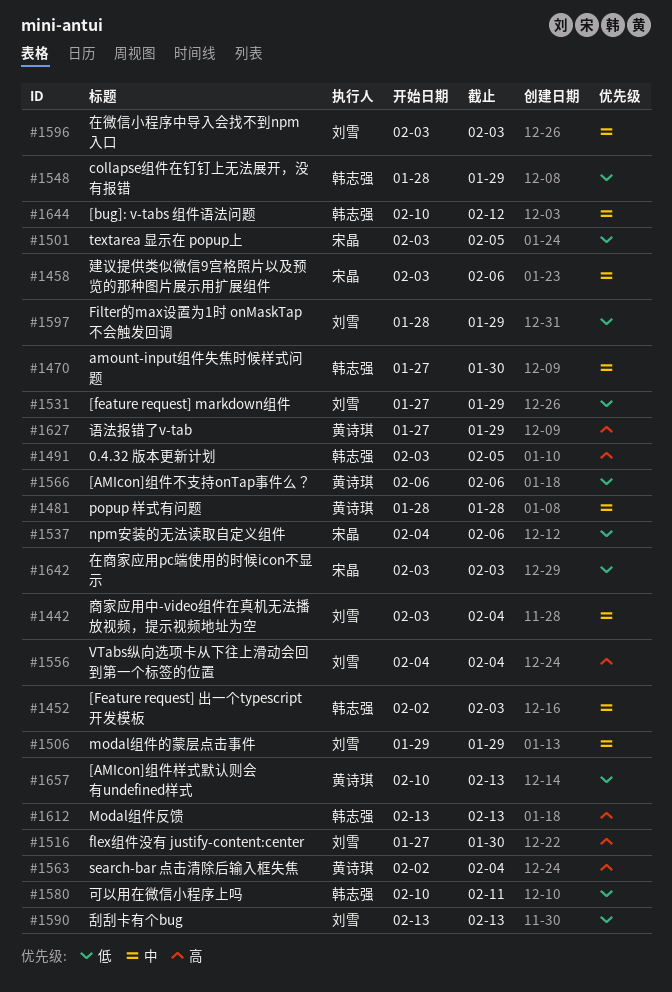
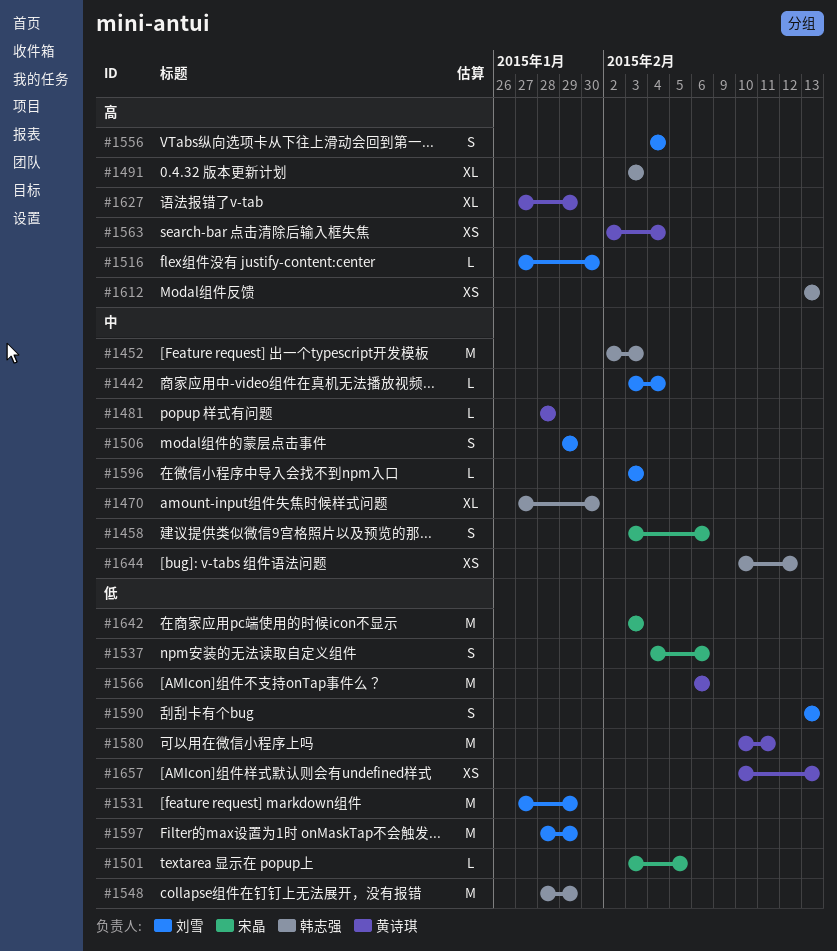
#1491, due: Feb 5 -> Feb 3
#1580, owner: 韩志强 -> 黄诗琪

